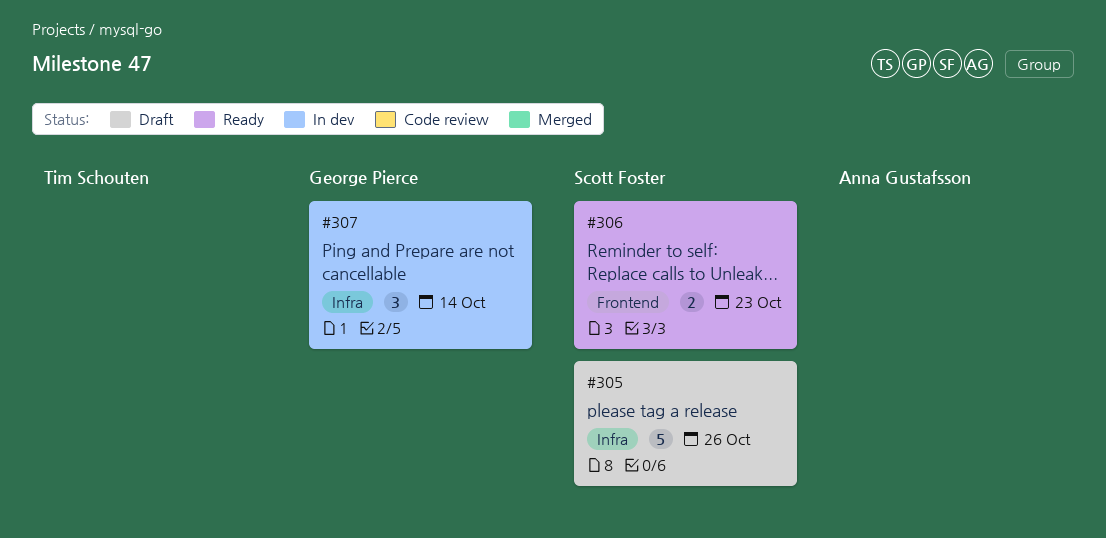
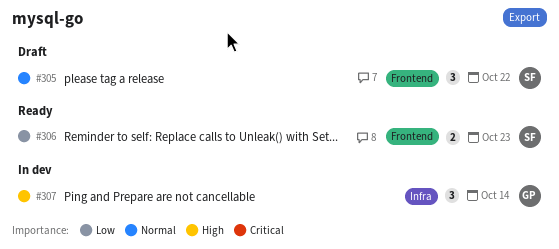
#305, label: Infra -> Frontend
#305, estimate: 5 -> 3
#305, due: Oct 26 -> Oct 22

